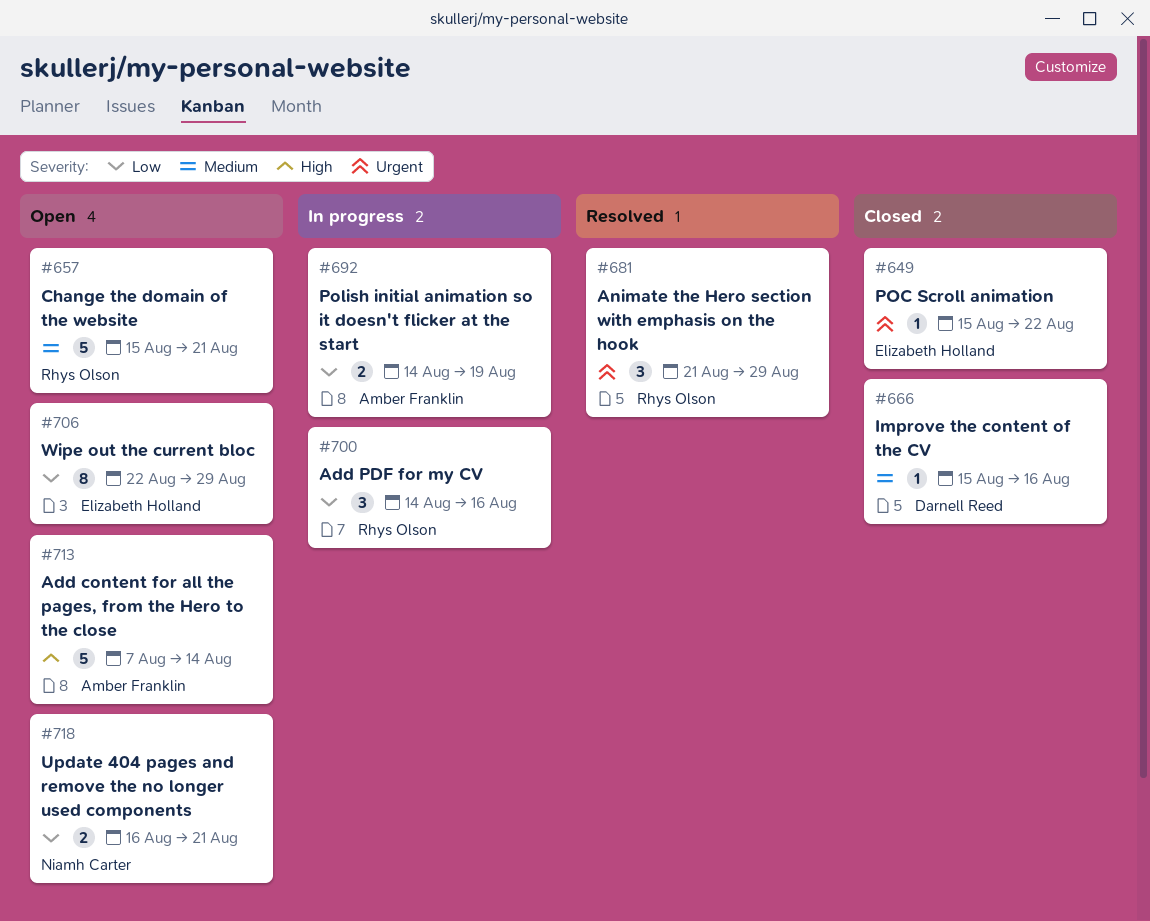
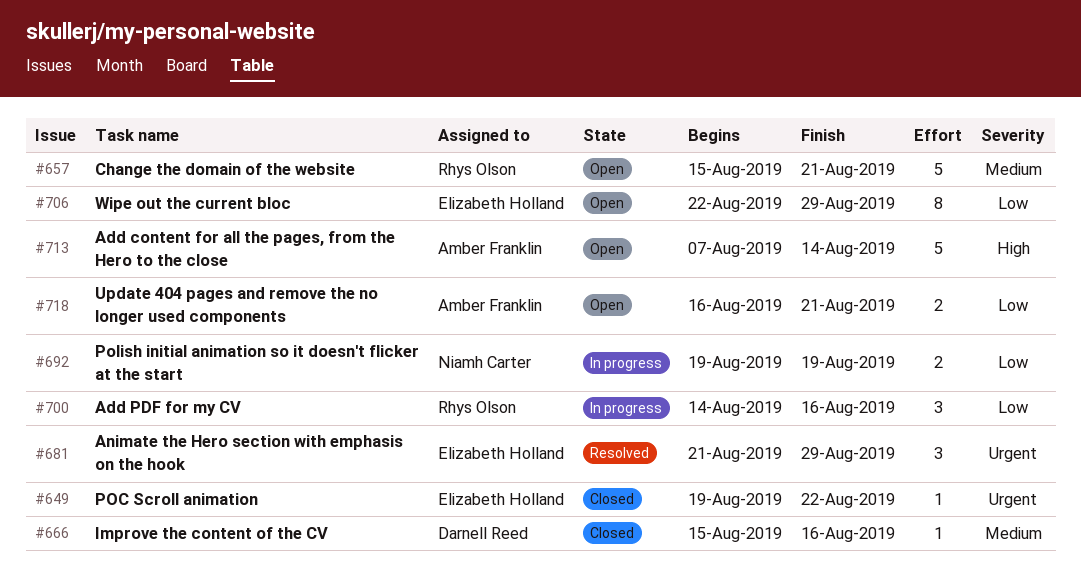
#649, start: Aug 15 -> Aug 19
#681, owner: Rhys Olson -> Elizabeth Holland
#692, owner: Amber Franklin -> Niamh Carter
#692, start: Aug 14 -> Aug 19
#718, owner: Niamh Carter -> Amber Franklin

